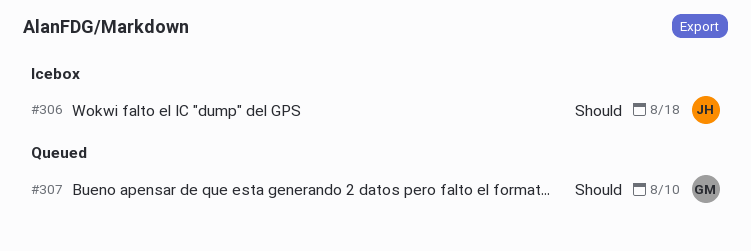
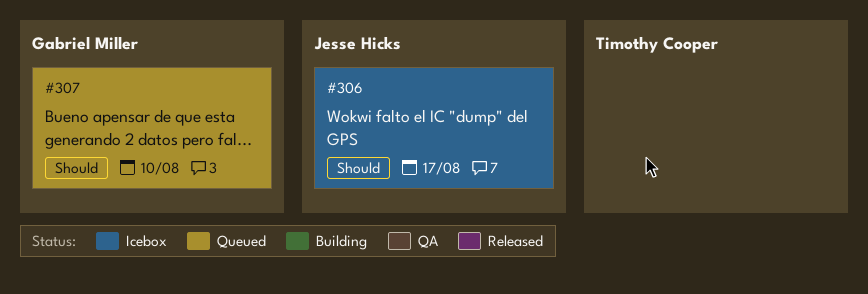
#306, due: Aug 18 -> Aug 17

